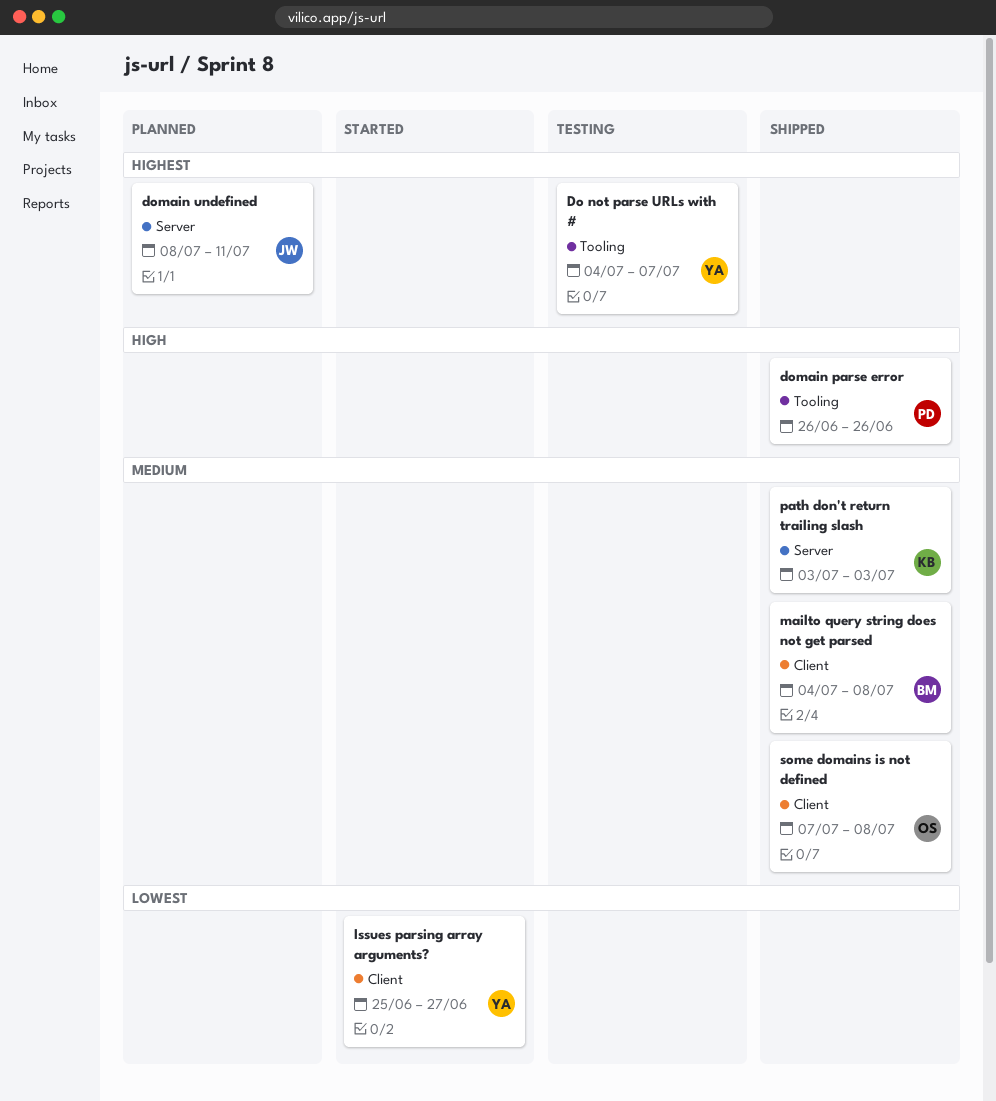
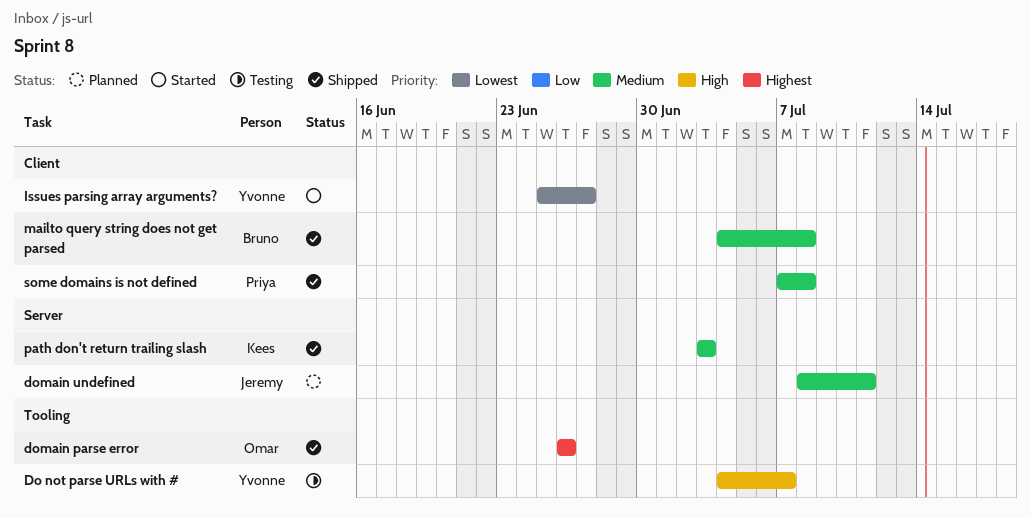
Do not parse URLs with #, priority: Highest -> High
domain parse error, owner: Priya -> Omar
domain parse error, priority: High -> Highest
domain undefined, priority: Highest -> Medium
some domains is not defined, owner: Omar -> Priya

